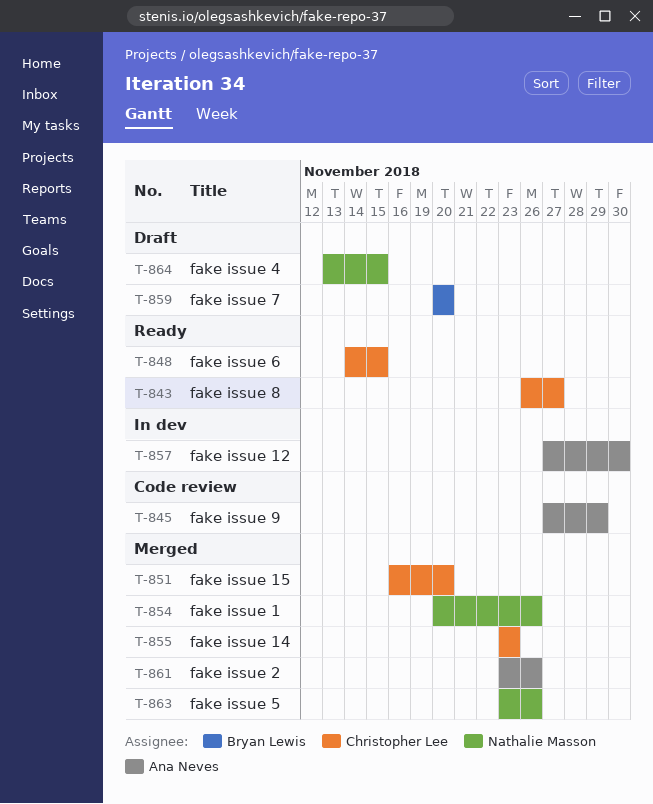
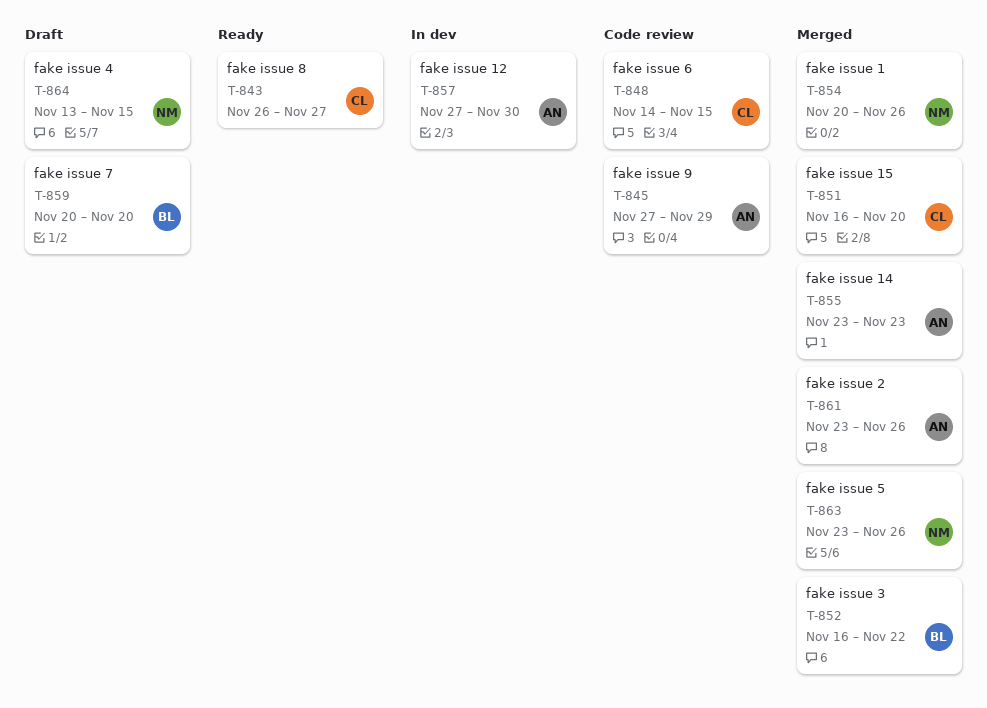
T-848, status: Ready -> Code review
T-852: none -> present
T-855, owner: Christopher Lee -> Ana Neves

